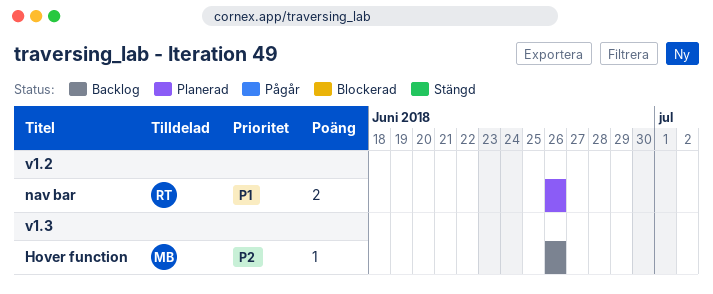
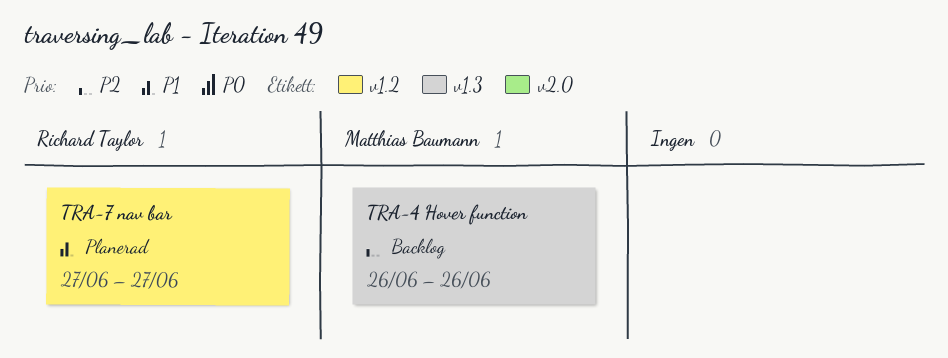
nav bar, start: Jun 26 -> Jun 27
nav bar, due: Jun 26 -> Jun 27

